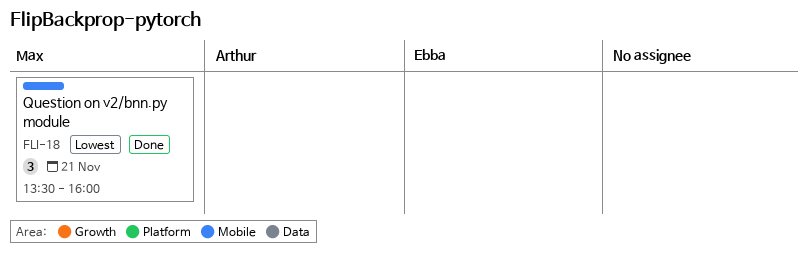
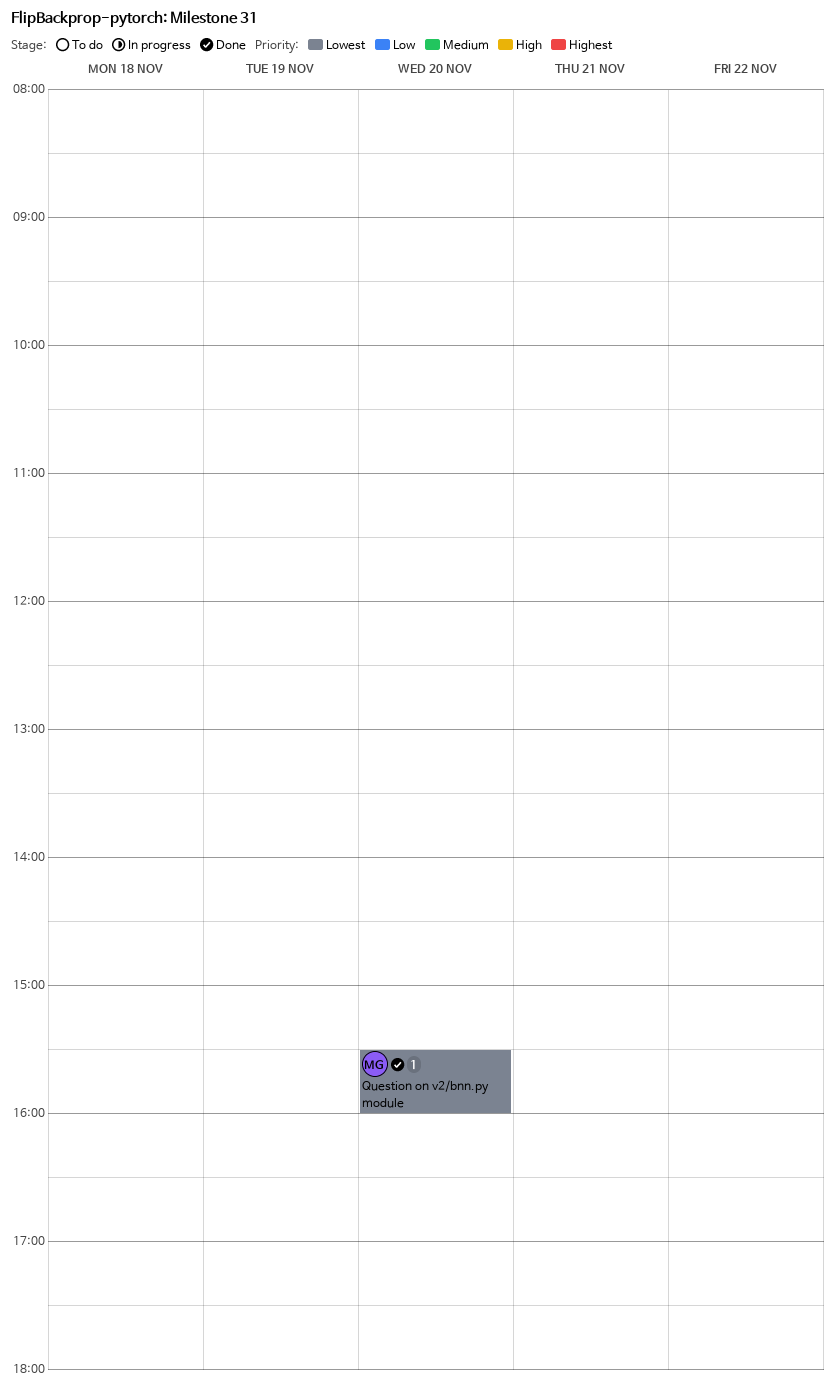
Question on v2/bnn.py module, estimate: 3 -> 1
Question on v2/bnn.py module, day: Nov 21 -> Nov 20
Question on v2/bnn.py module, begins: 13:30 -> 15:30

